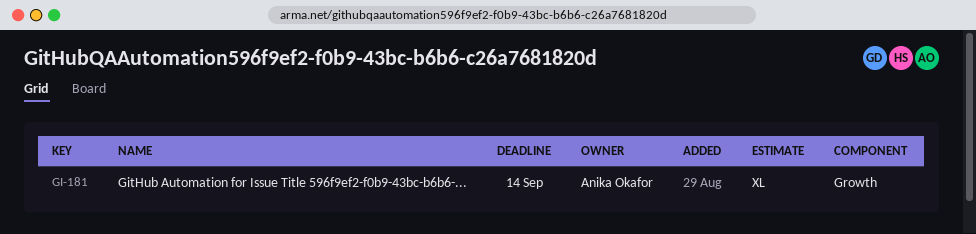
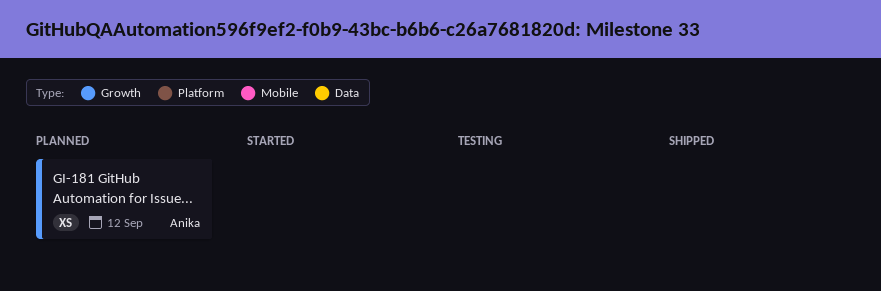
GI-181, estimate: XL -> XS
GI-181, due: Sep 14 -> Sep 12

